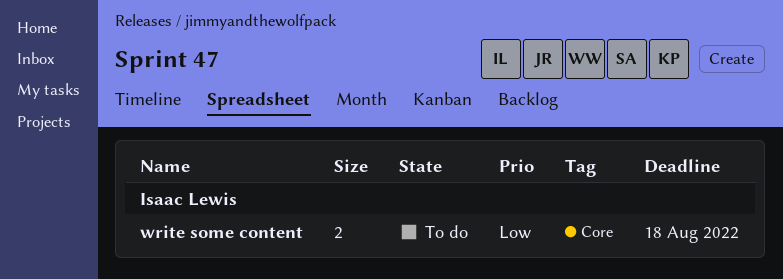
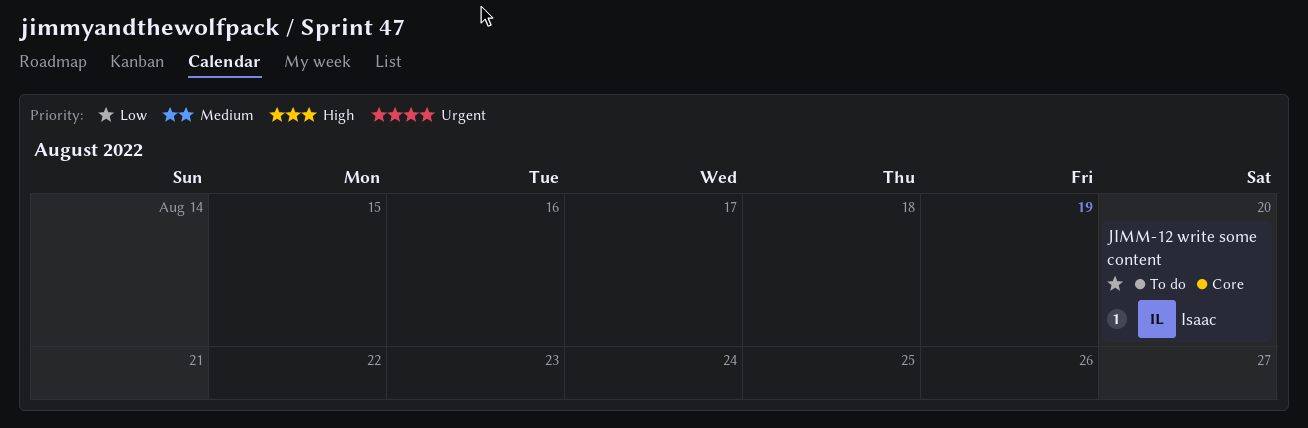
write some content, estimate: 2 -> 1
write some content, due: Aug 18 -> Aug 20

